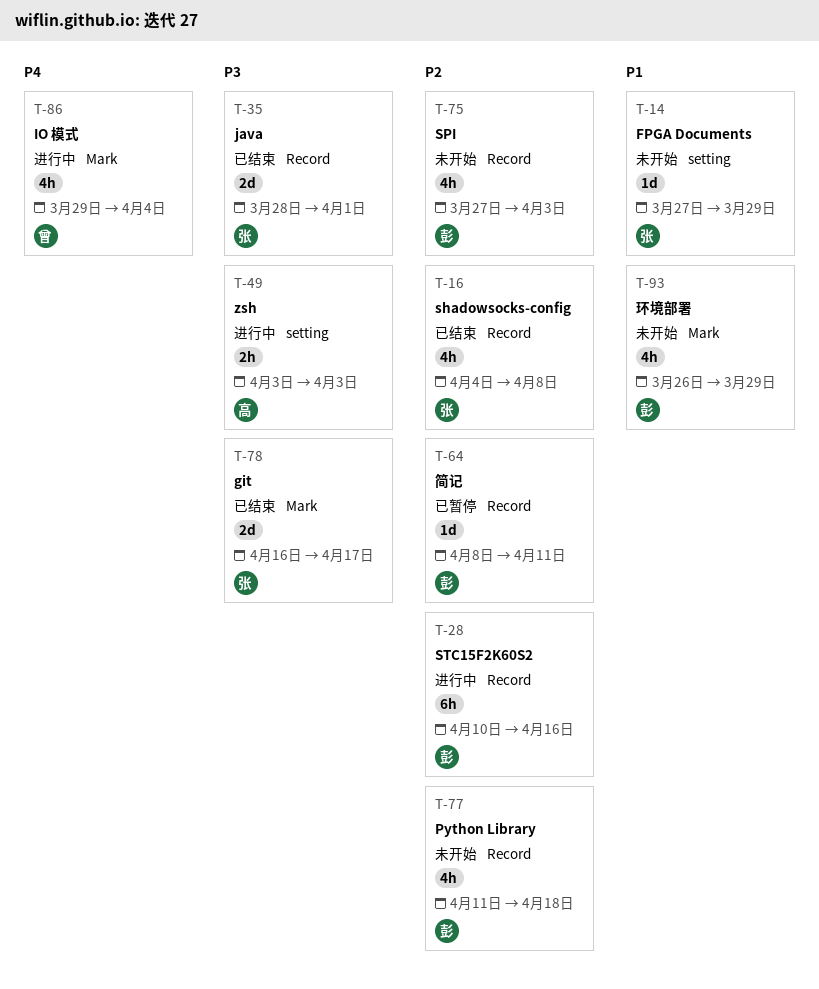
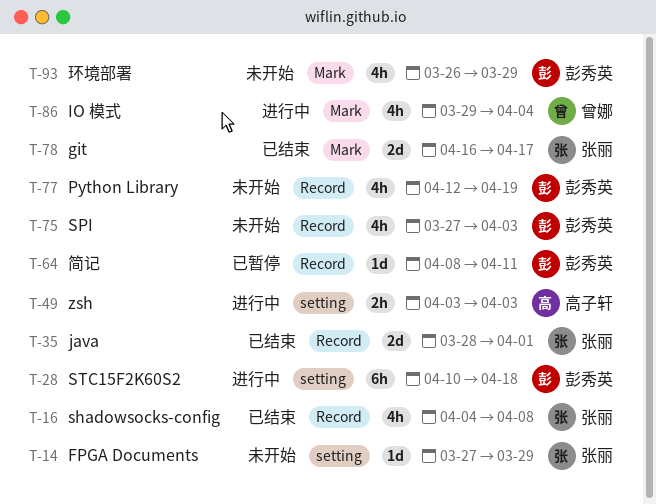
T-28, label: Record -> setting
T-28, due: Apr 16 -> Apr 18
T-77, start: Apr 11 -> Apr 12
T-77, due: Apr 18 -> Apr 19

